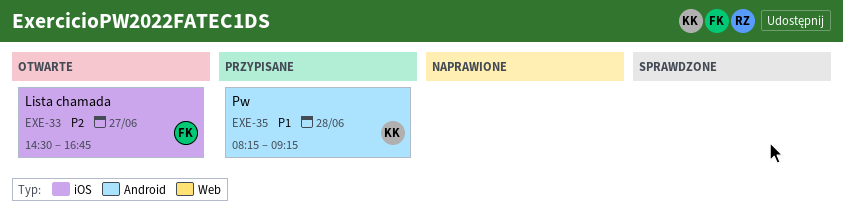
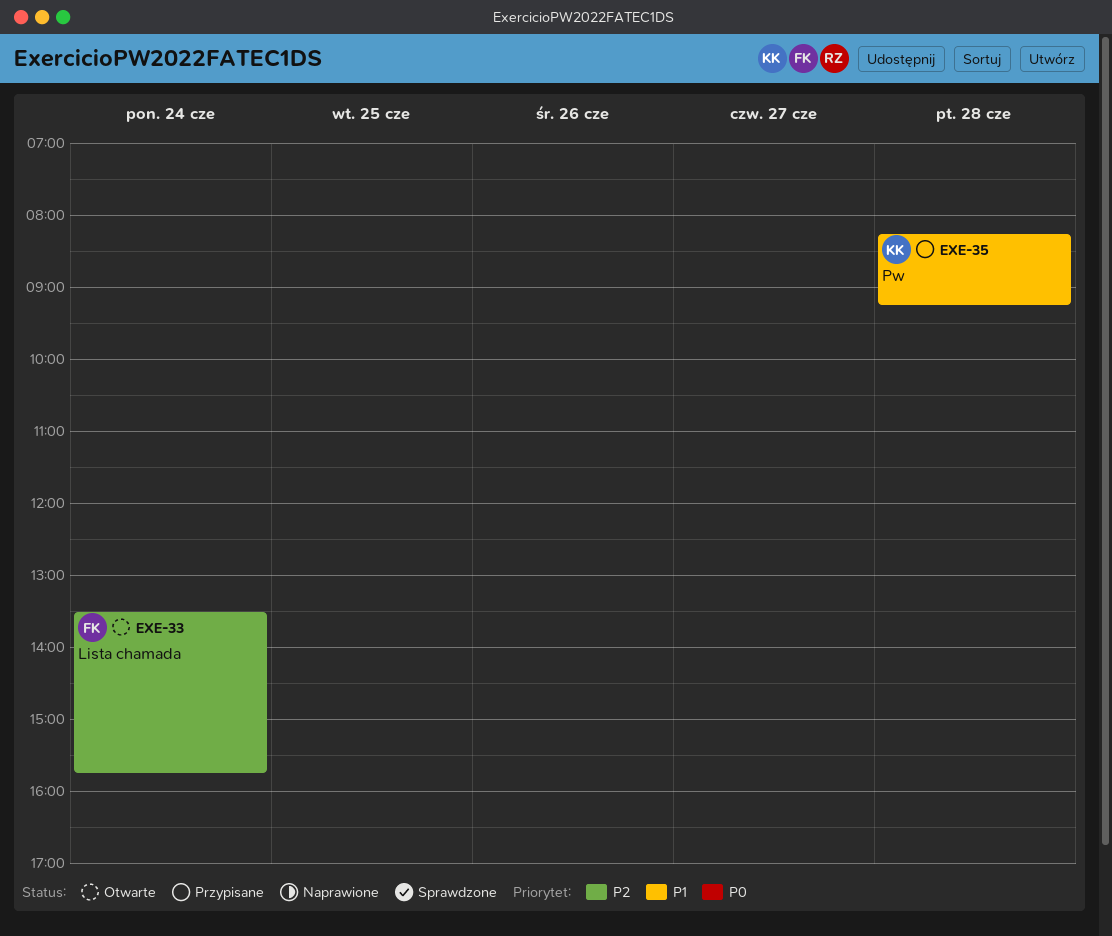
EXE-33, day: Jun 27 -> Jun 24
EXE-33, begins: 14:30 -> 13:30
EXE-33, ends: 16:45 -> 15:45

